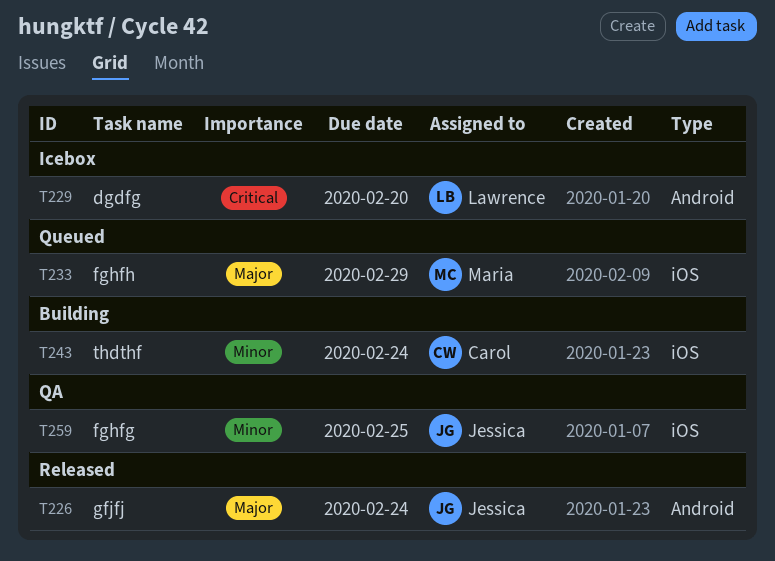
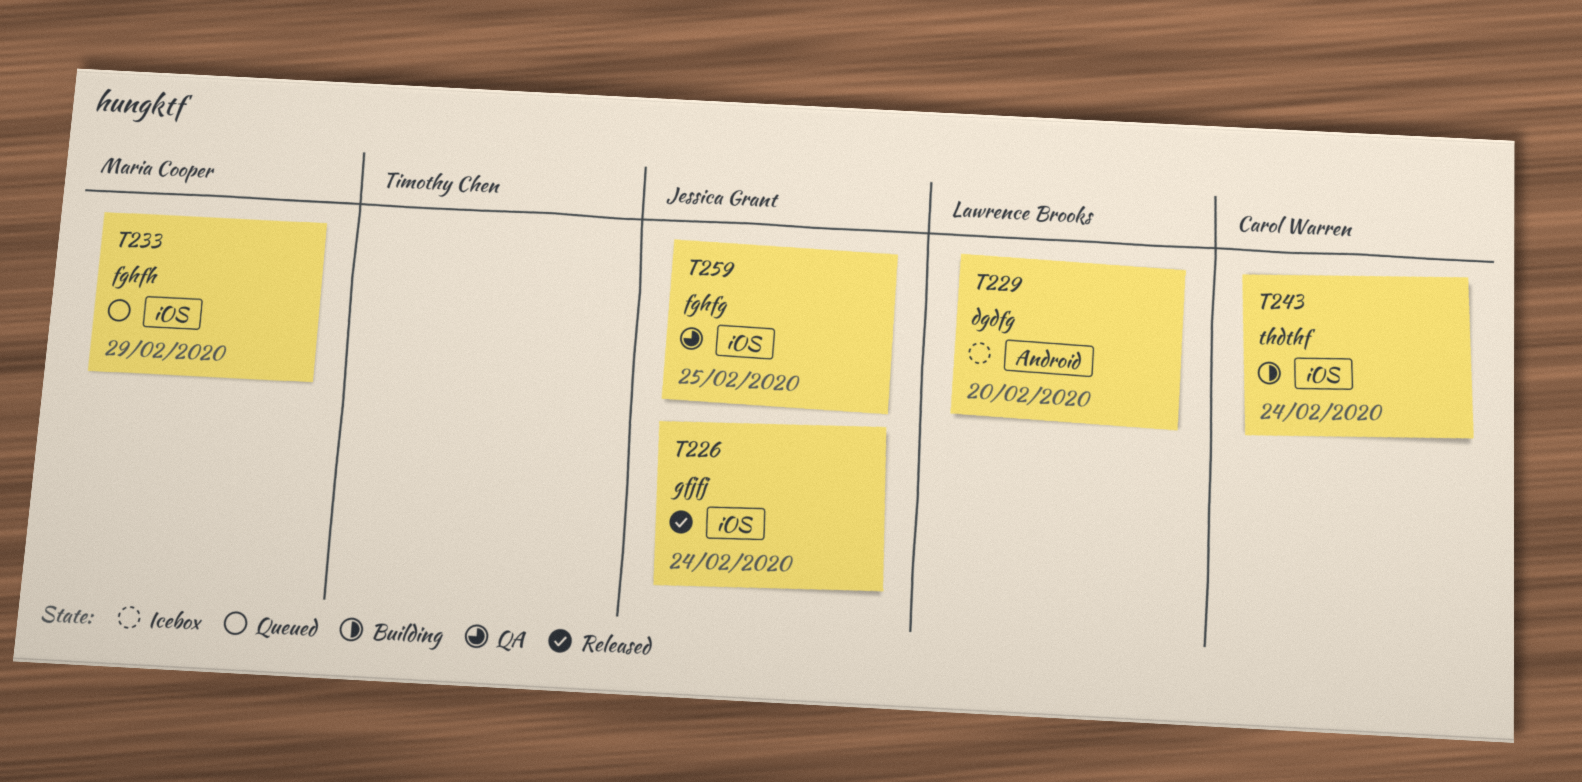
T226, label: Android -> iOS

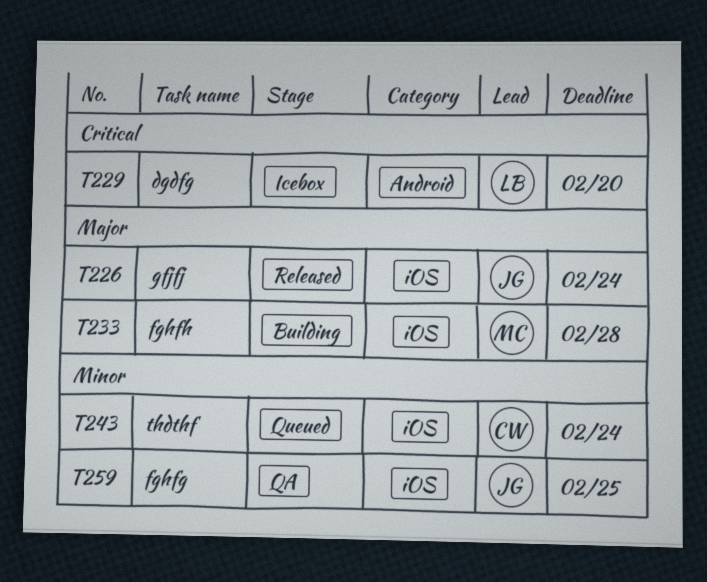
T233, status: Queued -> Building
T233, due: Feb 29 -> Feb 28
T243, status: Building -> Queued

